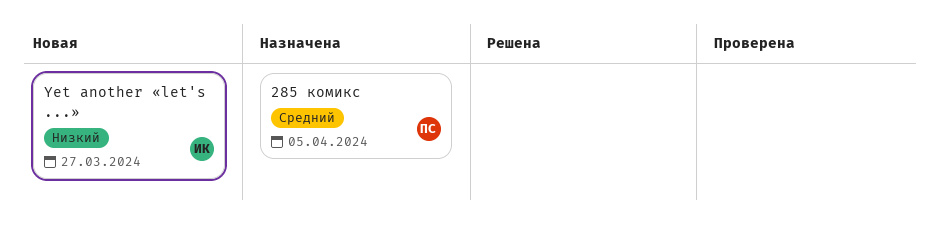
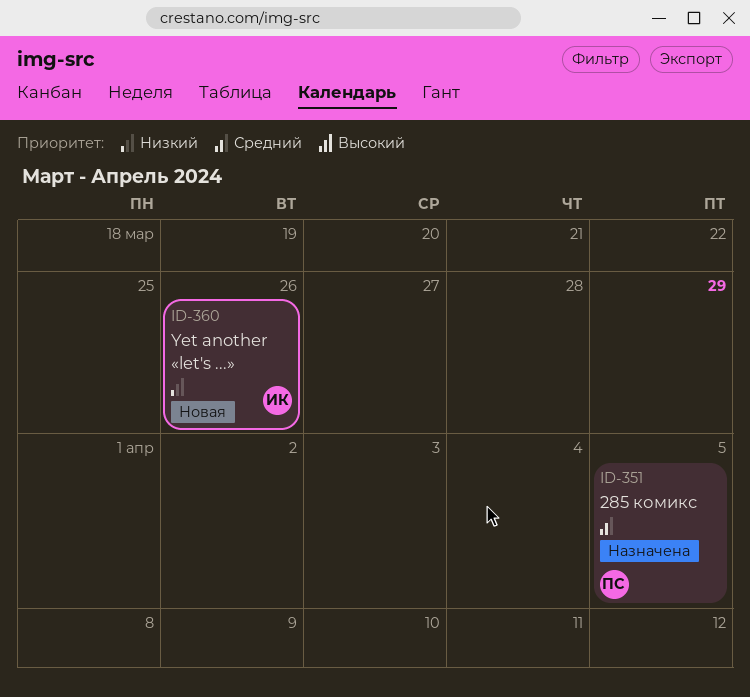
Yet another «let's ...», due: Mar 27 -> Mar 26

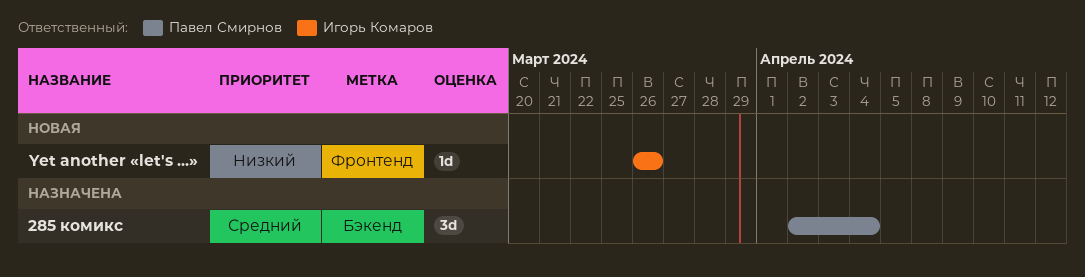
285 комикс, due: Apr 5 -> Apr 4

